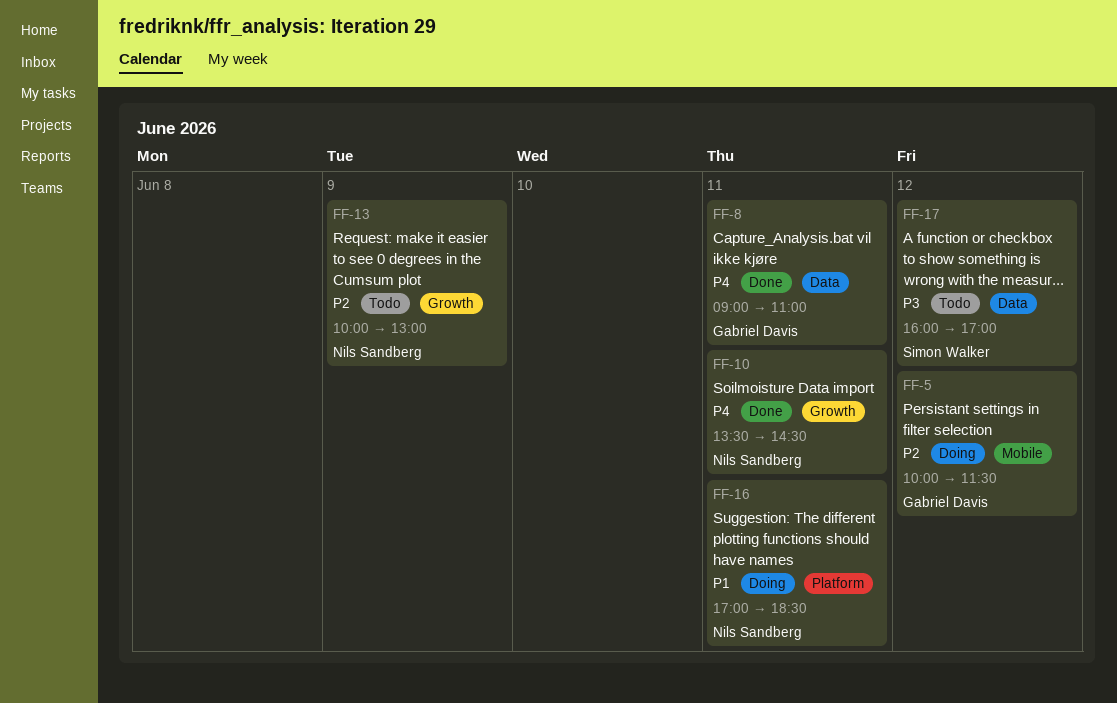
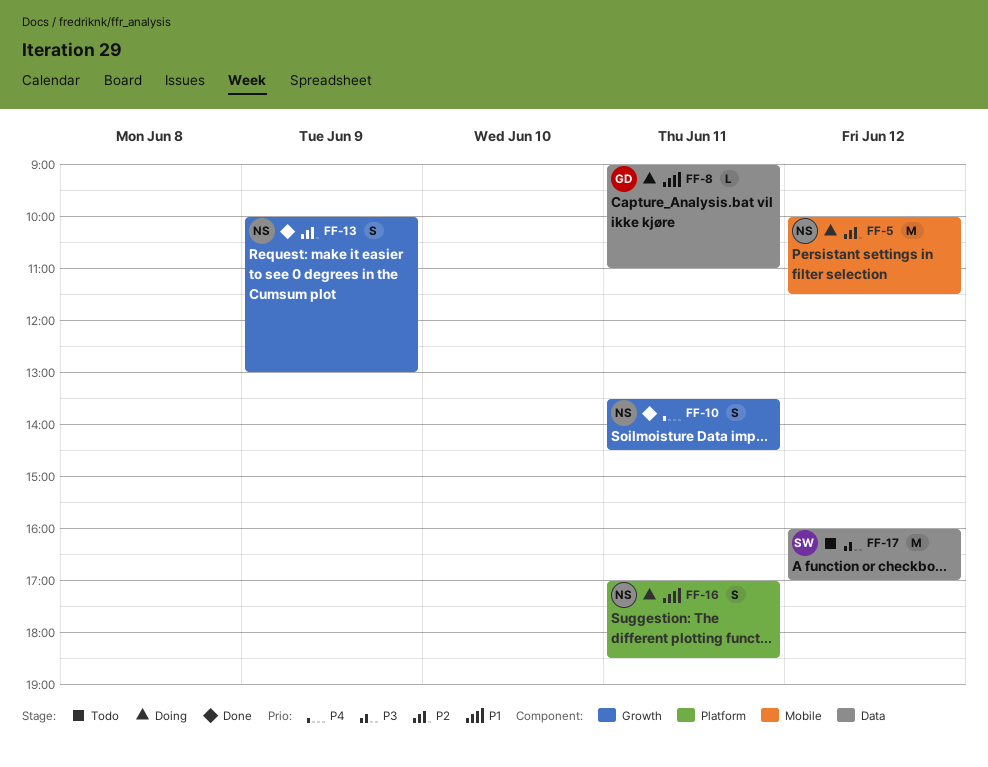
FF-5, owner: Gabriel Davis -> Nils Sandberg
FF-8, status: Done -> Doing
FF-8, priority: P4 -> P1
FF-13, status: Todo -> Done

